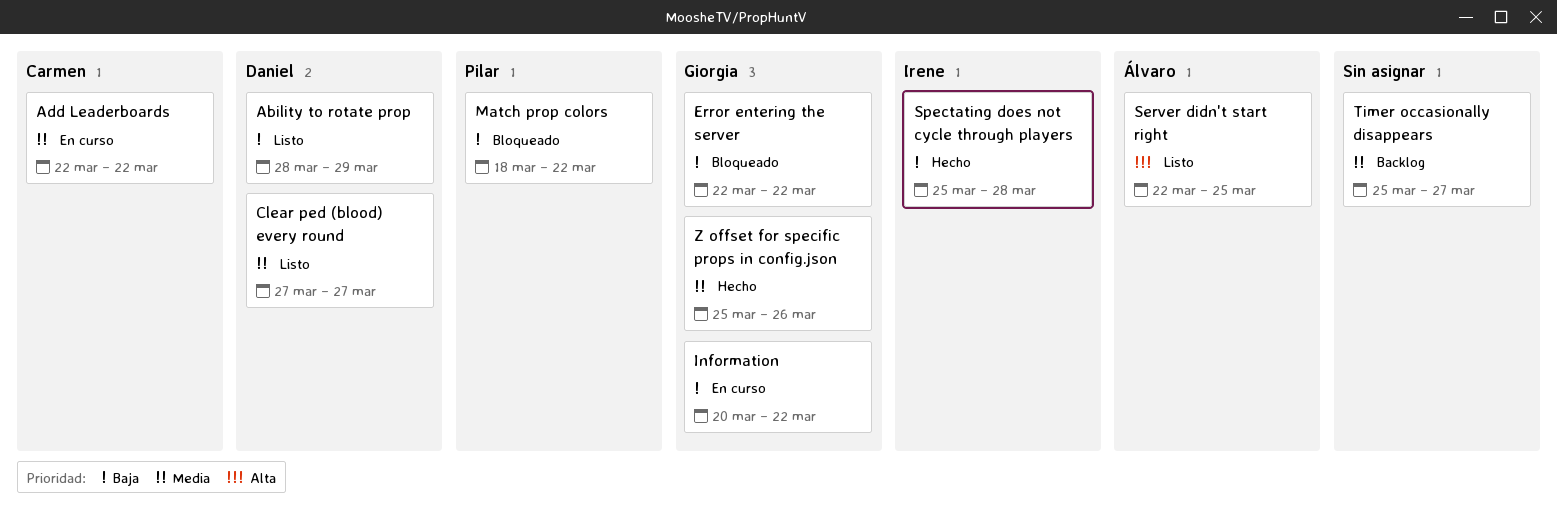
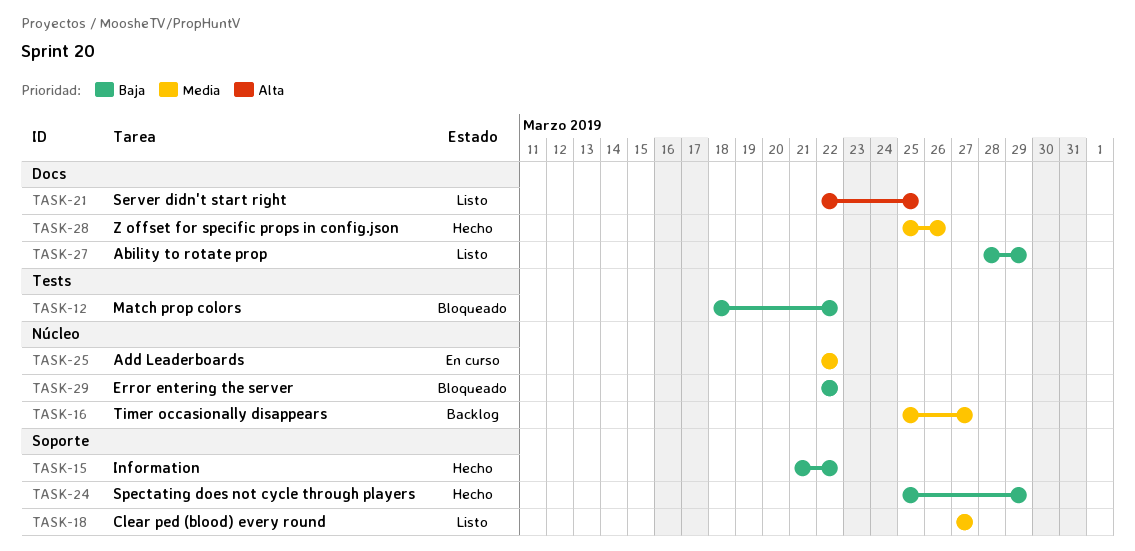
Information, status: En curso -> Hecho
Information, start: Mar 20 -> Mar 21
Spectating does not cycle through players, due: Mar 28 -> Mar 29

